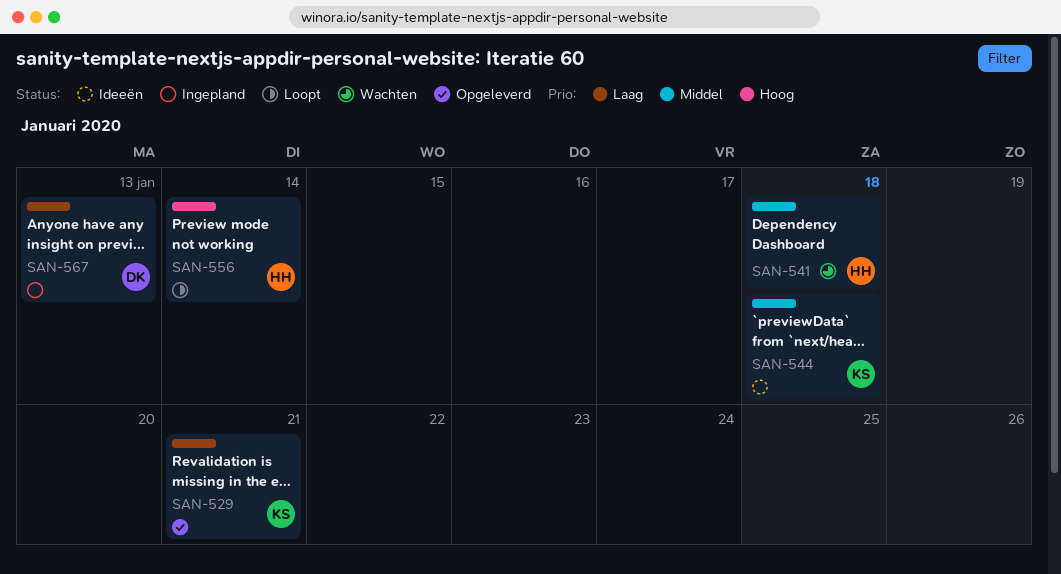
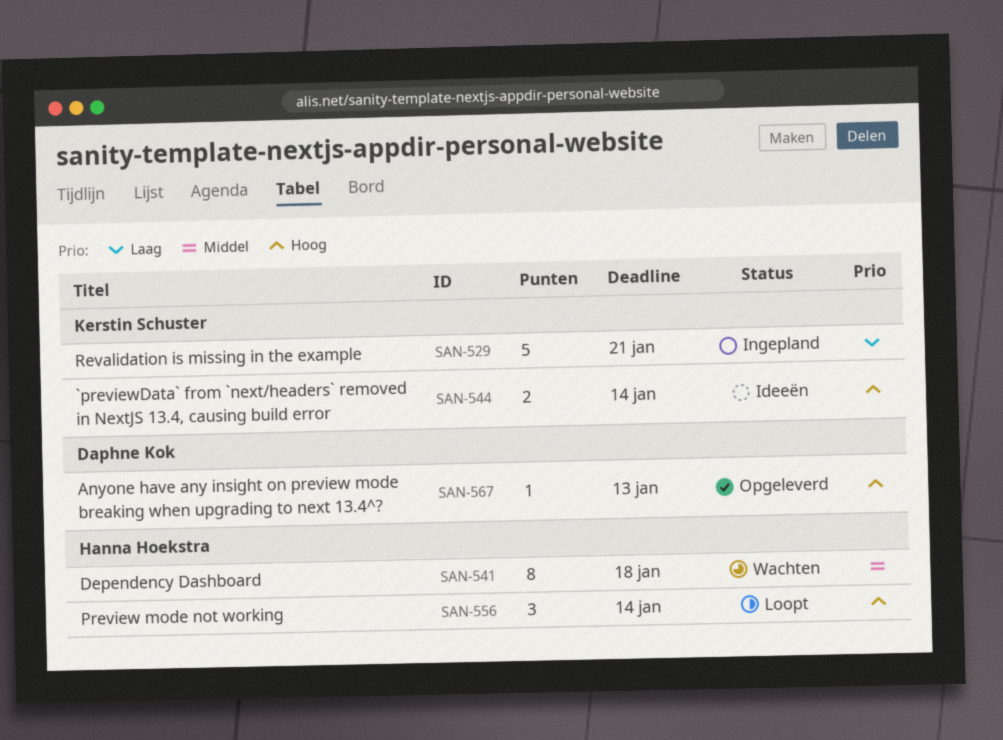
SAN-529, status: Opgeleverd -> Ingepland
SAN-544, priority: Middel -> Hoog
SAN-544, due: Jan 18 -> Jan 14
SAN-567, status: Ingepland -> Opgeleverd
SAN-567, priority: Laag -> Hoog

